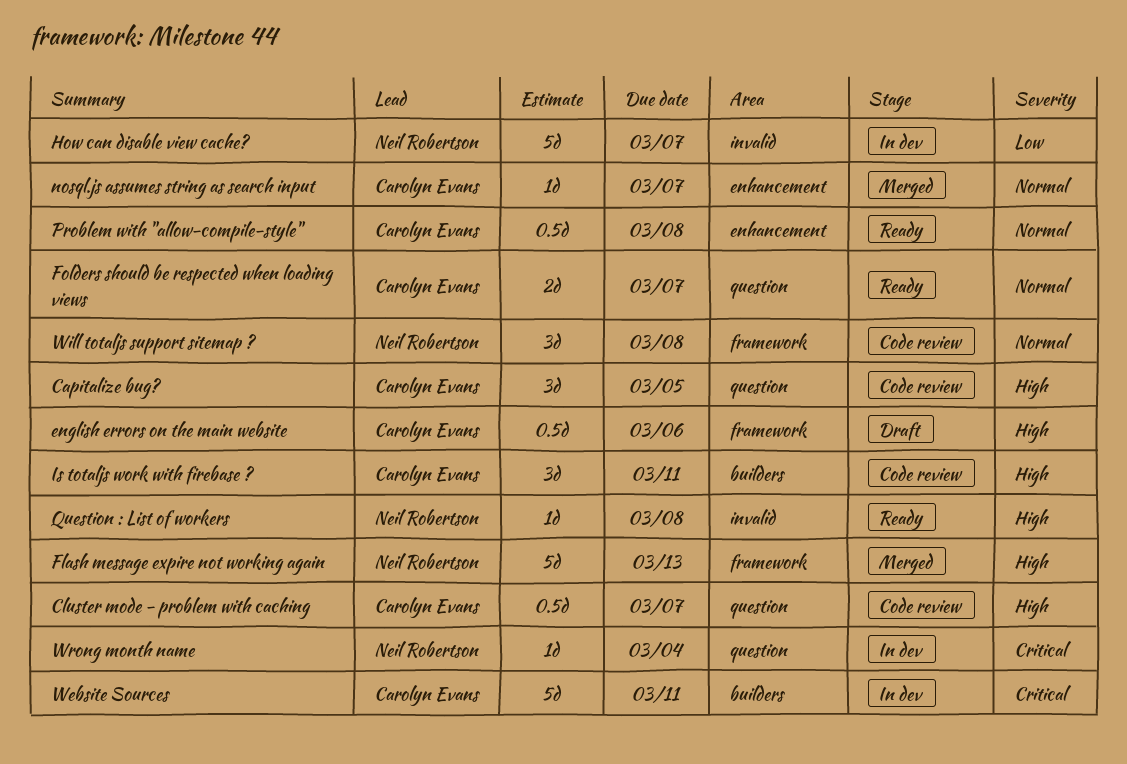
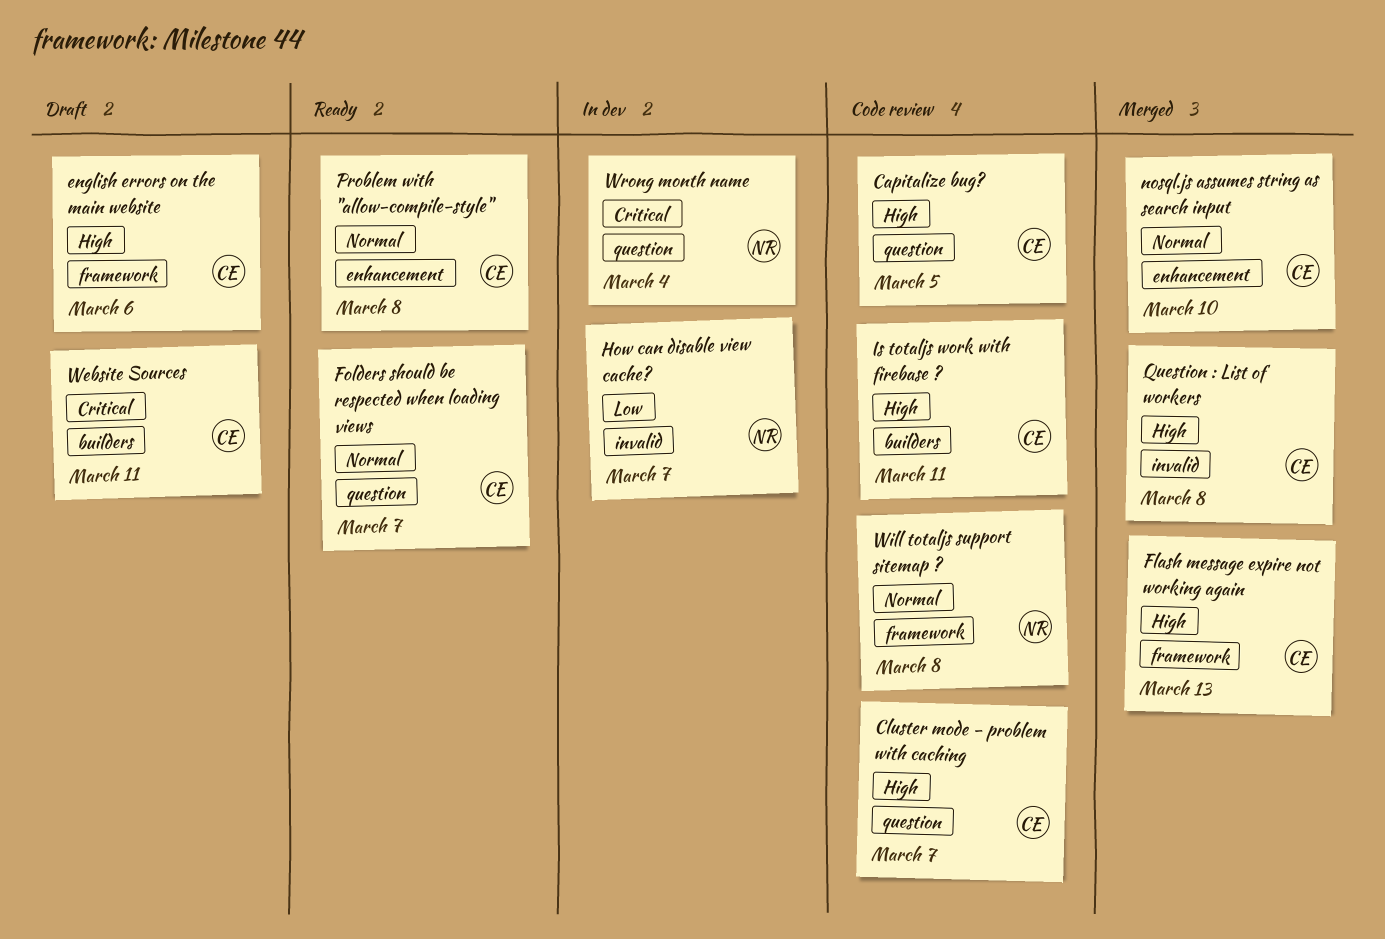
Flash message expire not working again, owner: Neil Robertson -> Carolyn Evans
nosql.js assumes string as search input, due: Mar 7 -> Mar 10
Question : List of workers, status: Ready -> Merged
Question : List of workers, owner: Neil Robertson -> Carolyn Evans
Website Sources, status: In dev -> Draft

